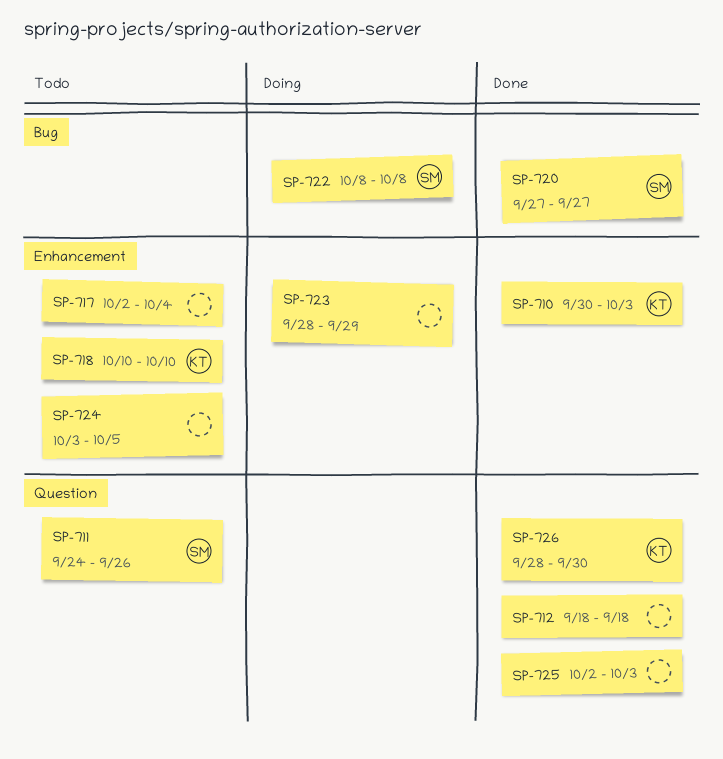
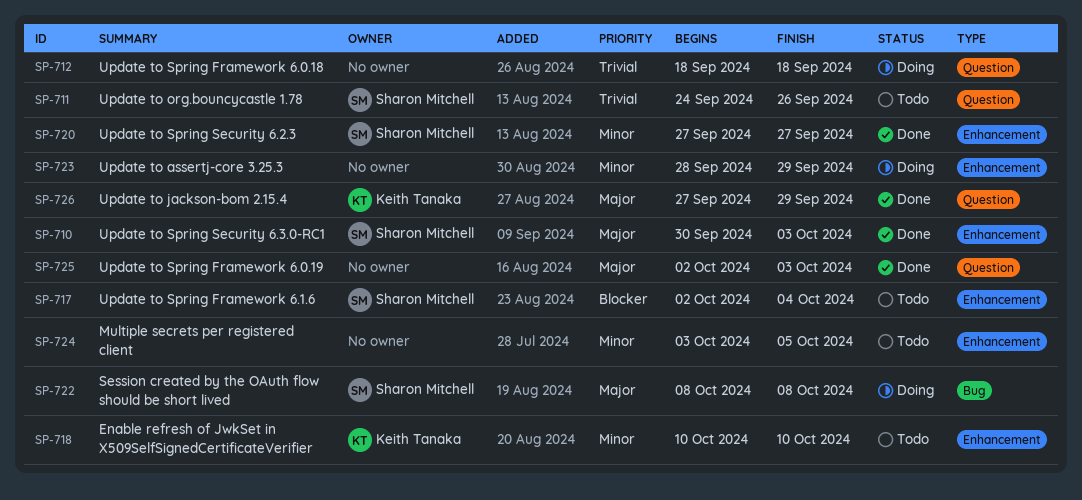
SP-710, owner: Keith Tanaka -> Sharon Mitchell
SP-712, status: Done -> Doing
SP-717, owner: none -> Sharon Mitchell
SP-720, label: Bug -> Enhancement
SP-726, start: Sep 28 -> Sep 27
SP-726, due: Sep 30 -> Sep 29

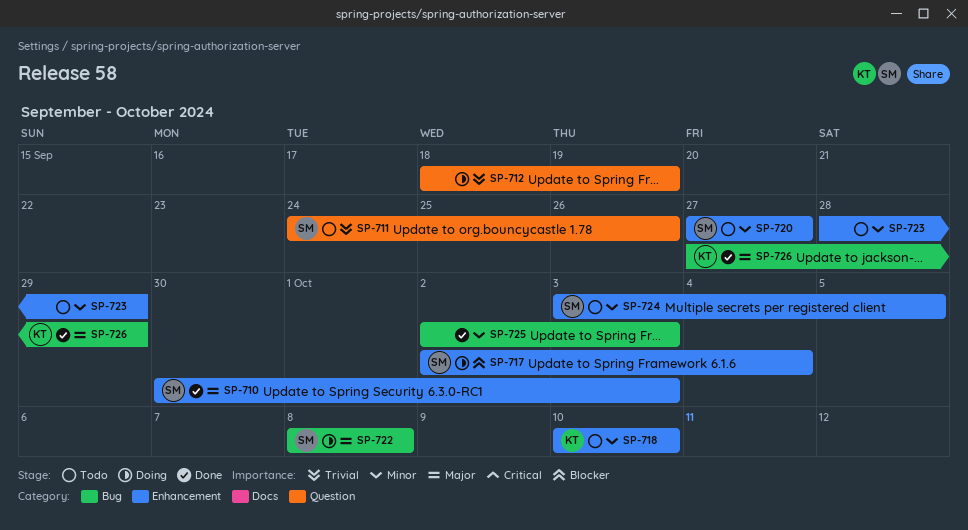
SP-712, due: Sep 18 -> Sep 19
SP-717, status: Todo -> Doing
SP-720, status: Done -> Todo
SP-723, status: Doing -> Todo
SP-724, owner: none -> Sharon Mitchell
SP-725, priority: Major -> Minor
SP-725, label: Question -> Bug
SP-726, label: Question -> Bug

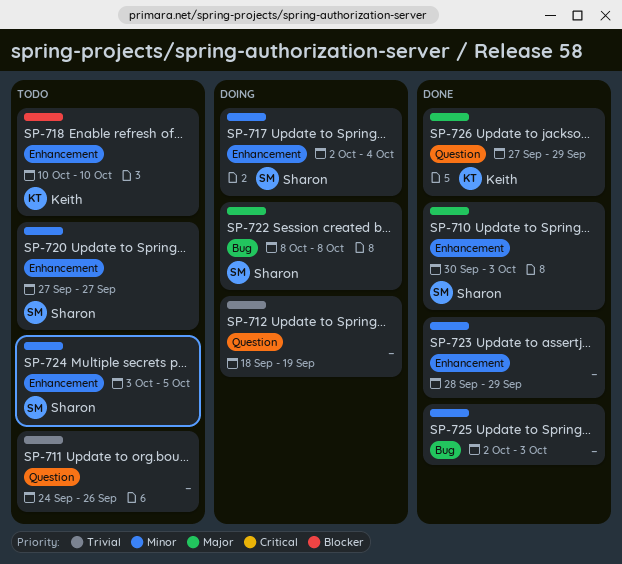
SP-711, owner: Sharon -> none
SP-717, priority: Blocker -> Minor
SP-718, priority: Minor -> Blocker
SP-723, status: Todo -> Done
SP-726, label: Bug -> Question

